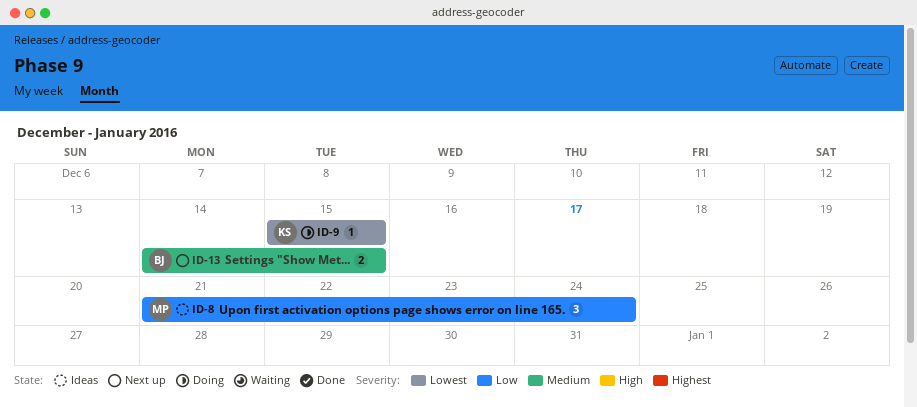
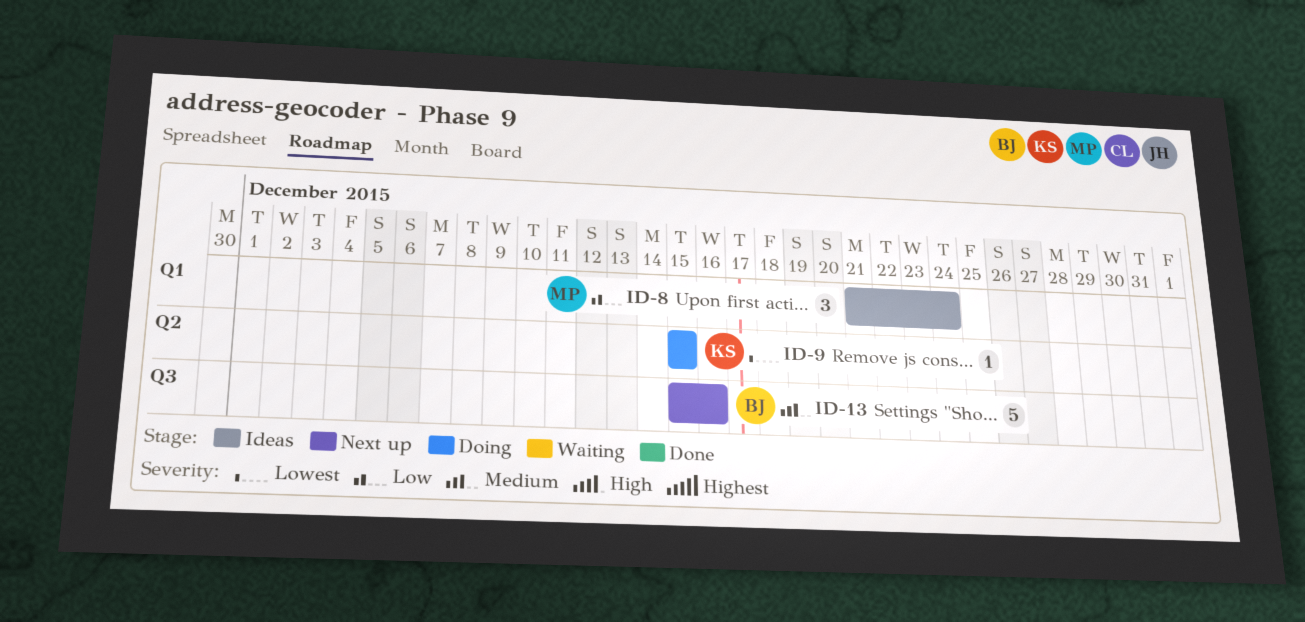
ID-13, estimate: 2 -> 5
ID-13, start: Dec 14 -> Dec 15
ID-13, due: Dec 15 -> Dec 16

